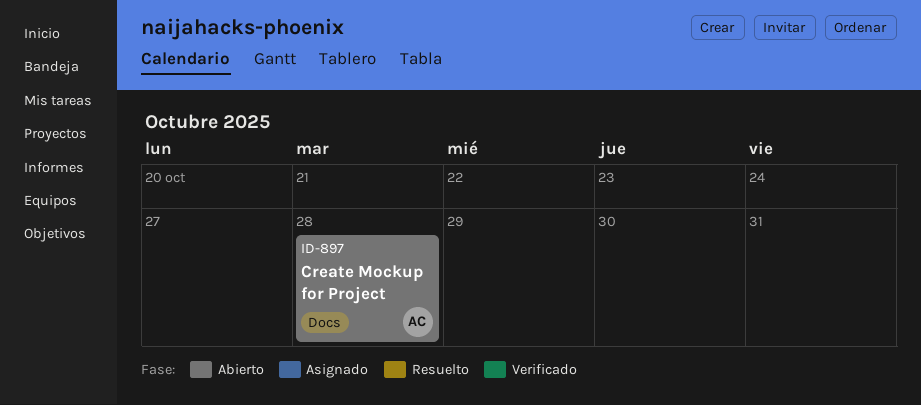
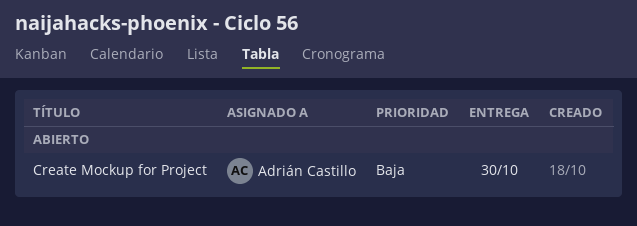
Create Mockup for Project, due: Oct 28 -> Oct 30

